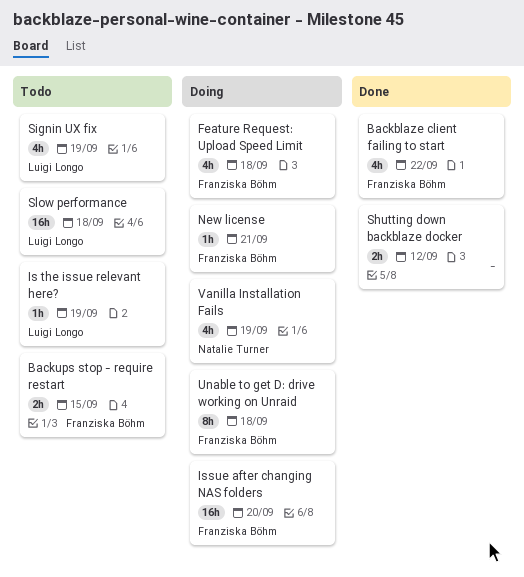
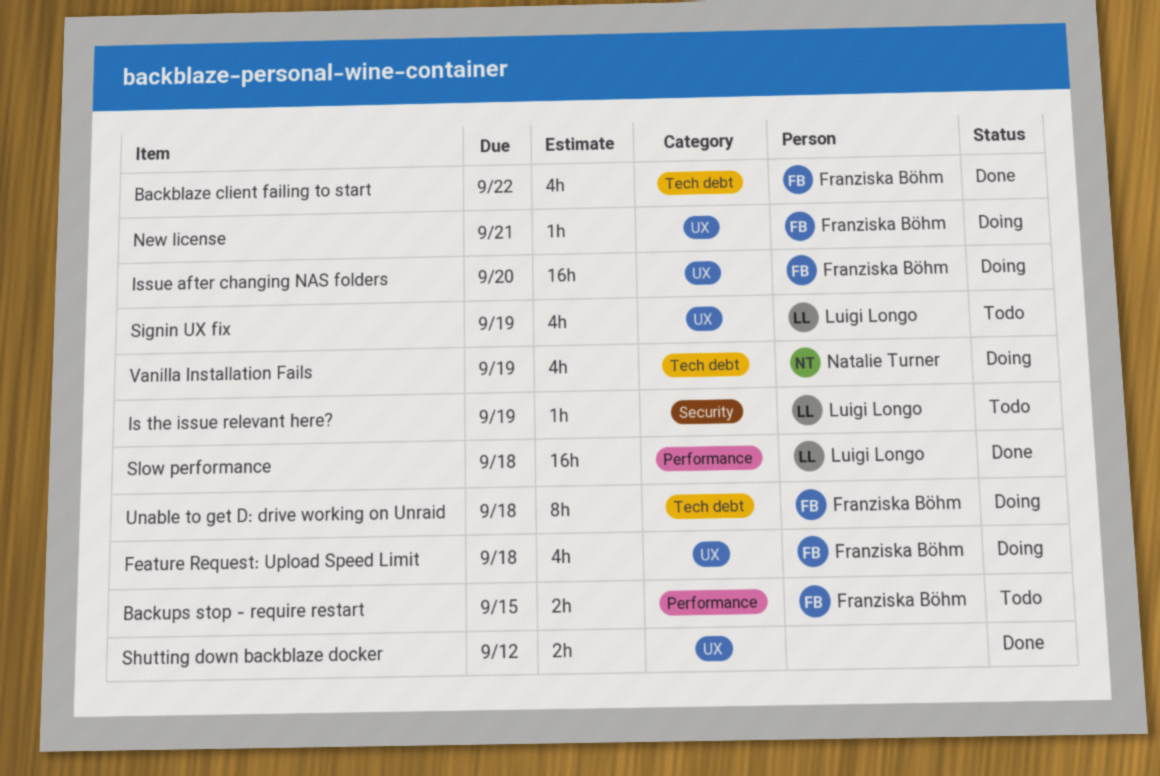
Slow performance, status: Todo -> Done

